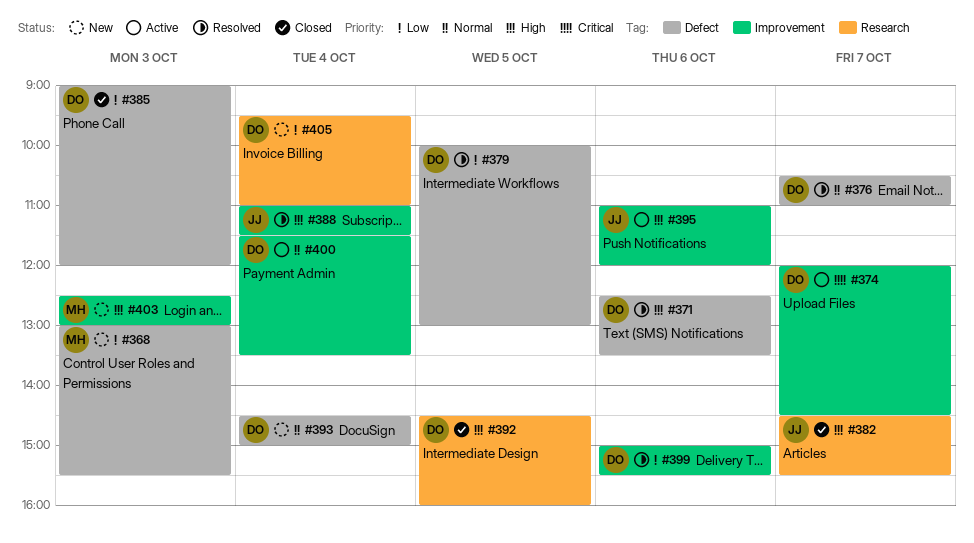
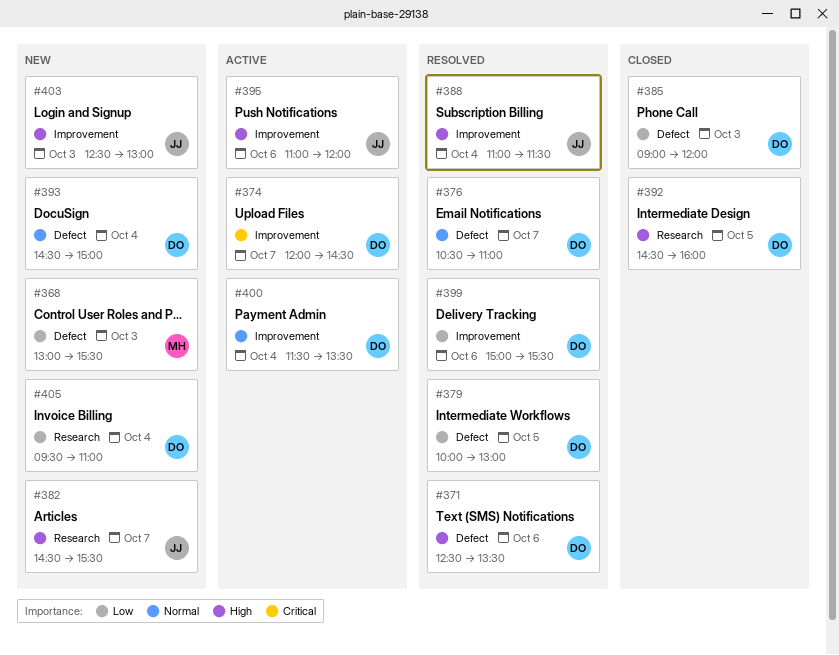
#382, status: Closed -> New
#403, owner: MH -> JJ

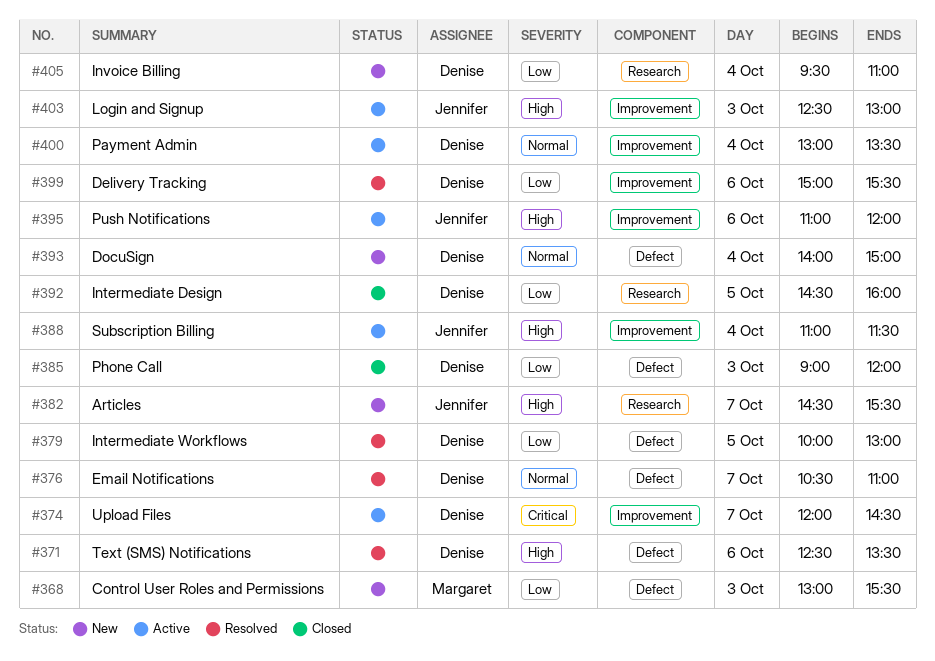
#388, status: Resolved -> Active
#392, priority: High -> Low
#393, begins: 14:30 -> 14:00
#400, begins: 11:30 -> 13:00
#403, status: New -> Active

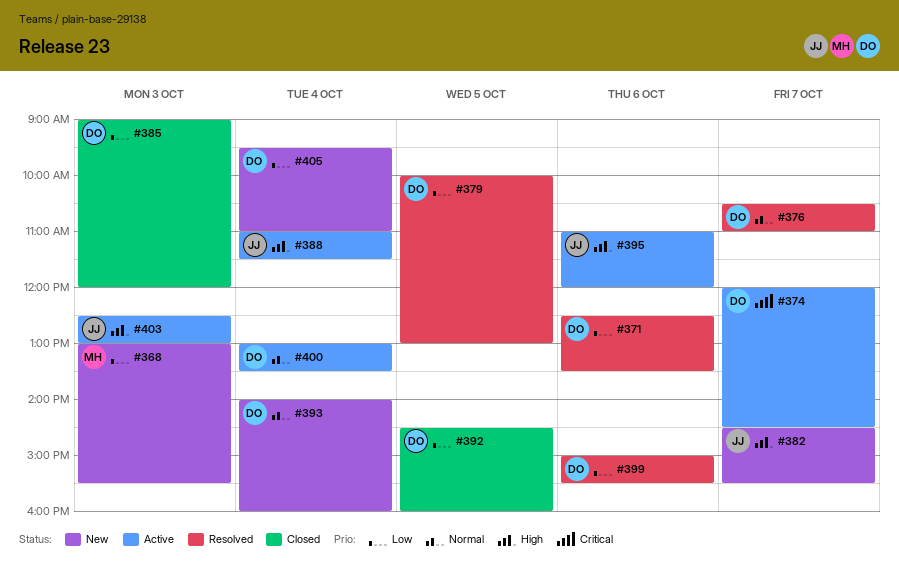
#371, priority: High -> Low
#393, ends: 15:00 -> 16:00

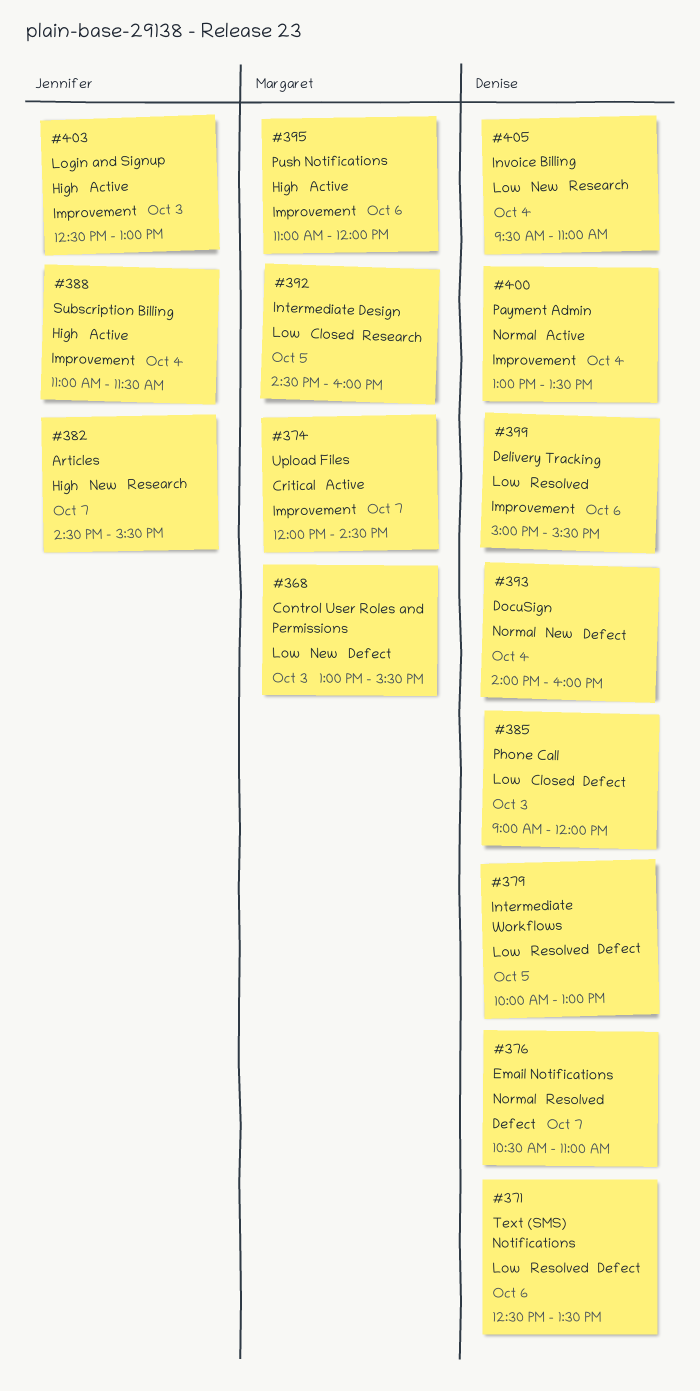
#374, owner: Denise -> Margaret
#392, owner: Denise -> Margaret
#395, owner: Jennifer -> Margaret

